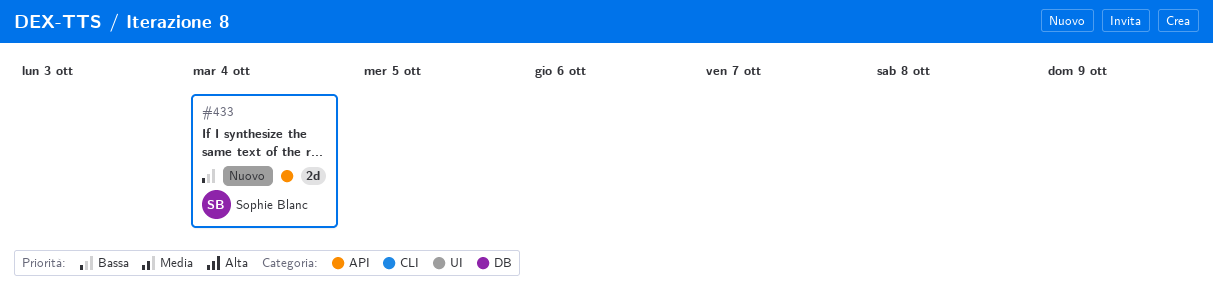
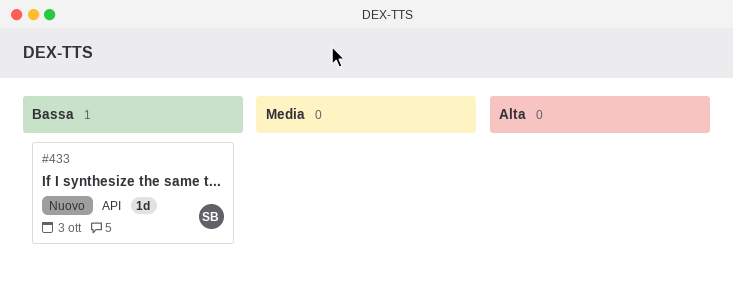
#433, estimate: 2d -> 1d
#433, due: Oct 4 -> Oct 3

